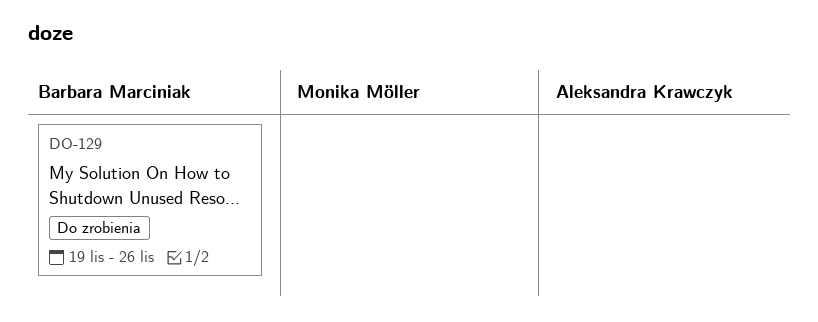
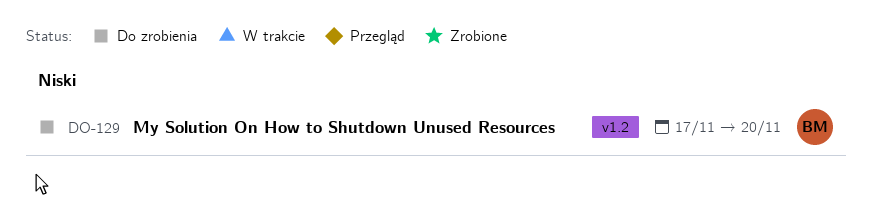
DO-129, start: Nov 19 -> Nov 17
DO-129, due: Nov 26 -> Nov 20

